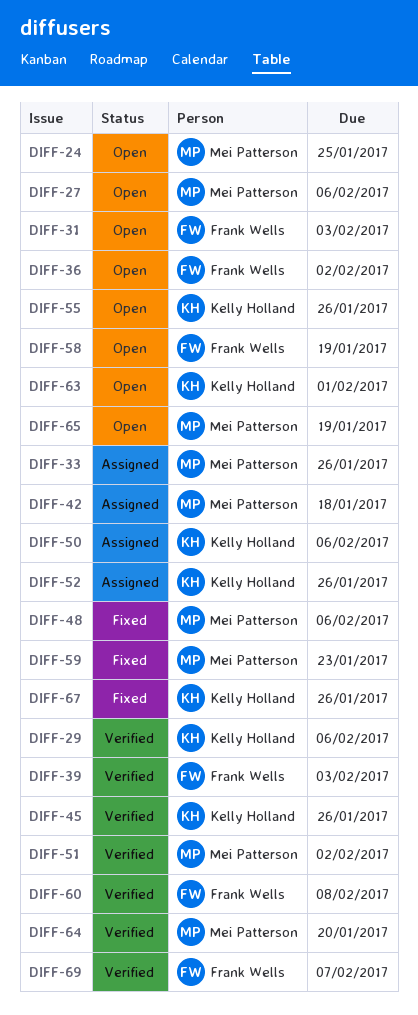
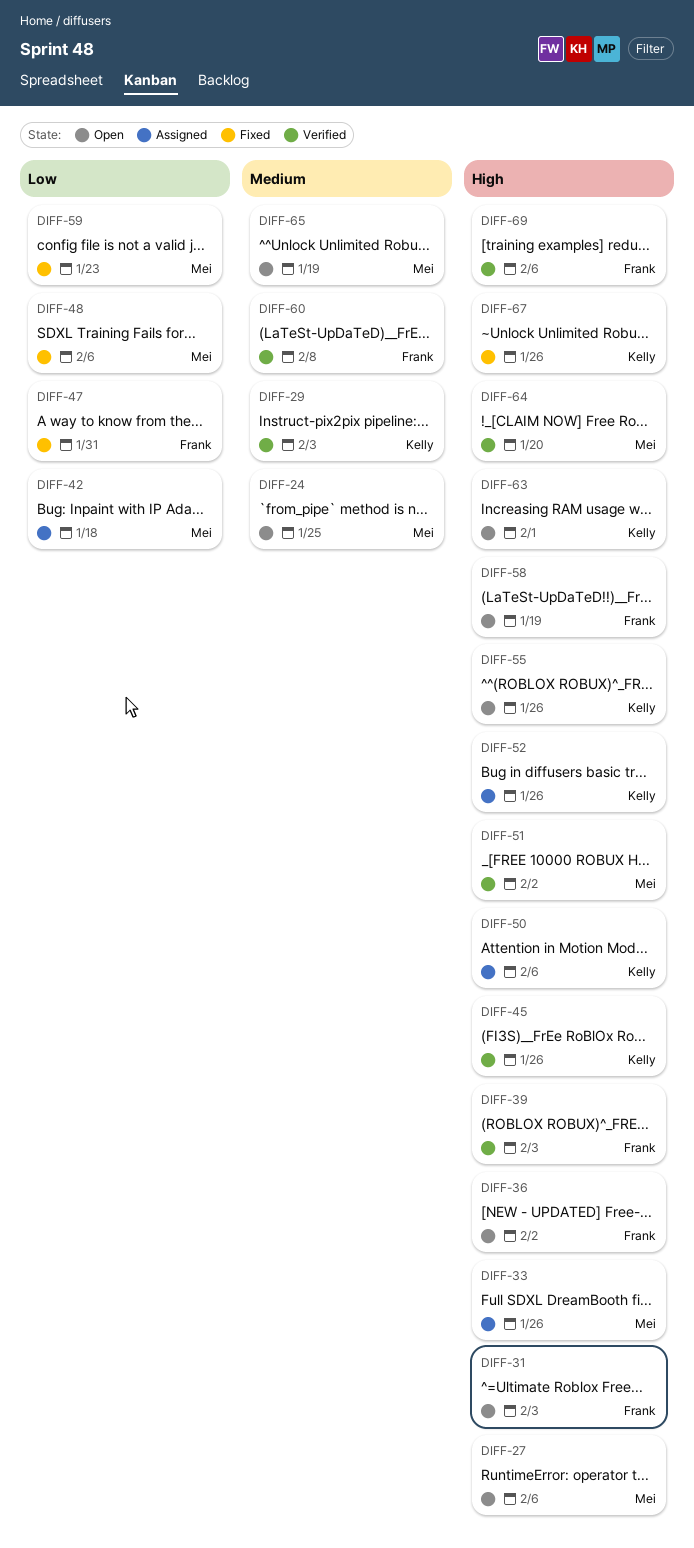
DIFF-29, due: Feb 6 -> Feb 3
DIFF-47: none -> present
DIFF-69, due: Feb 7 -> Feb 6

